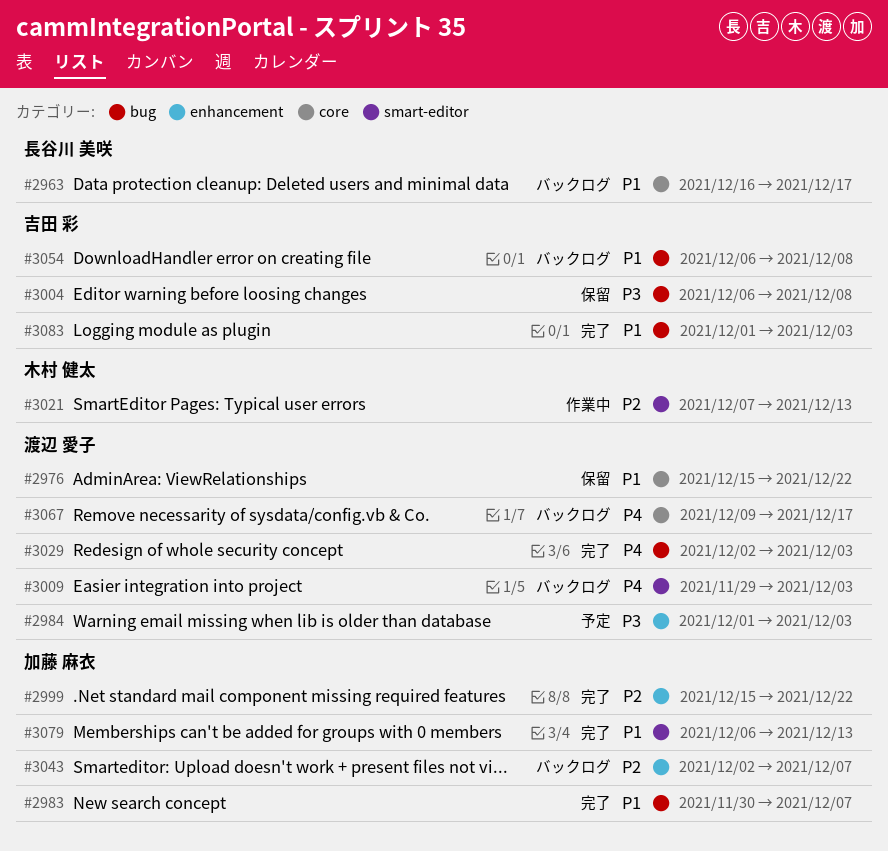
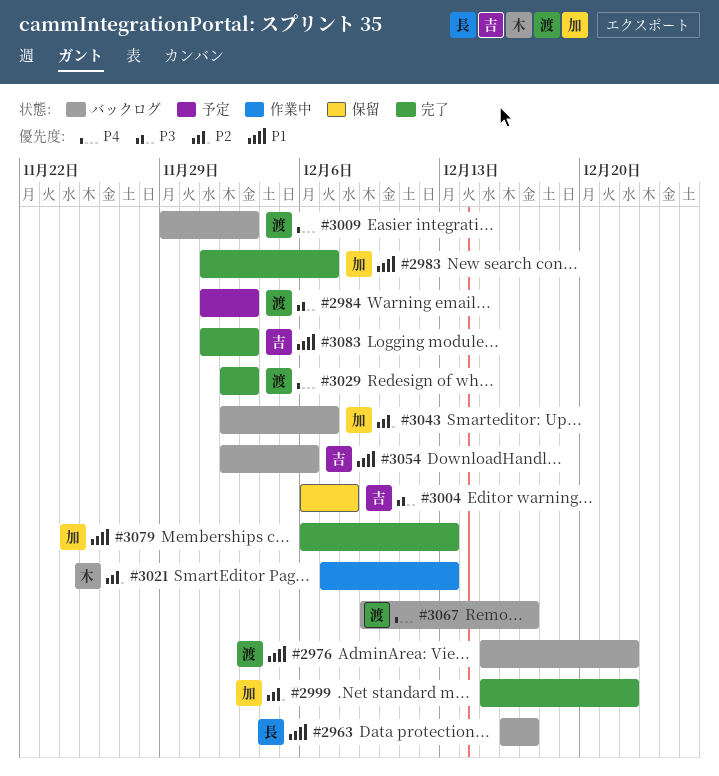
#2976, status: 保留 -> バックログ
#2983, start: Nov 30 -> Dec 1
#3054, start: Dec 6 -> Dec 2
#3054, due: Dec 8 -> Dec 6

